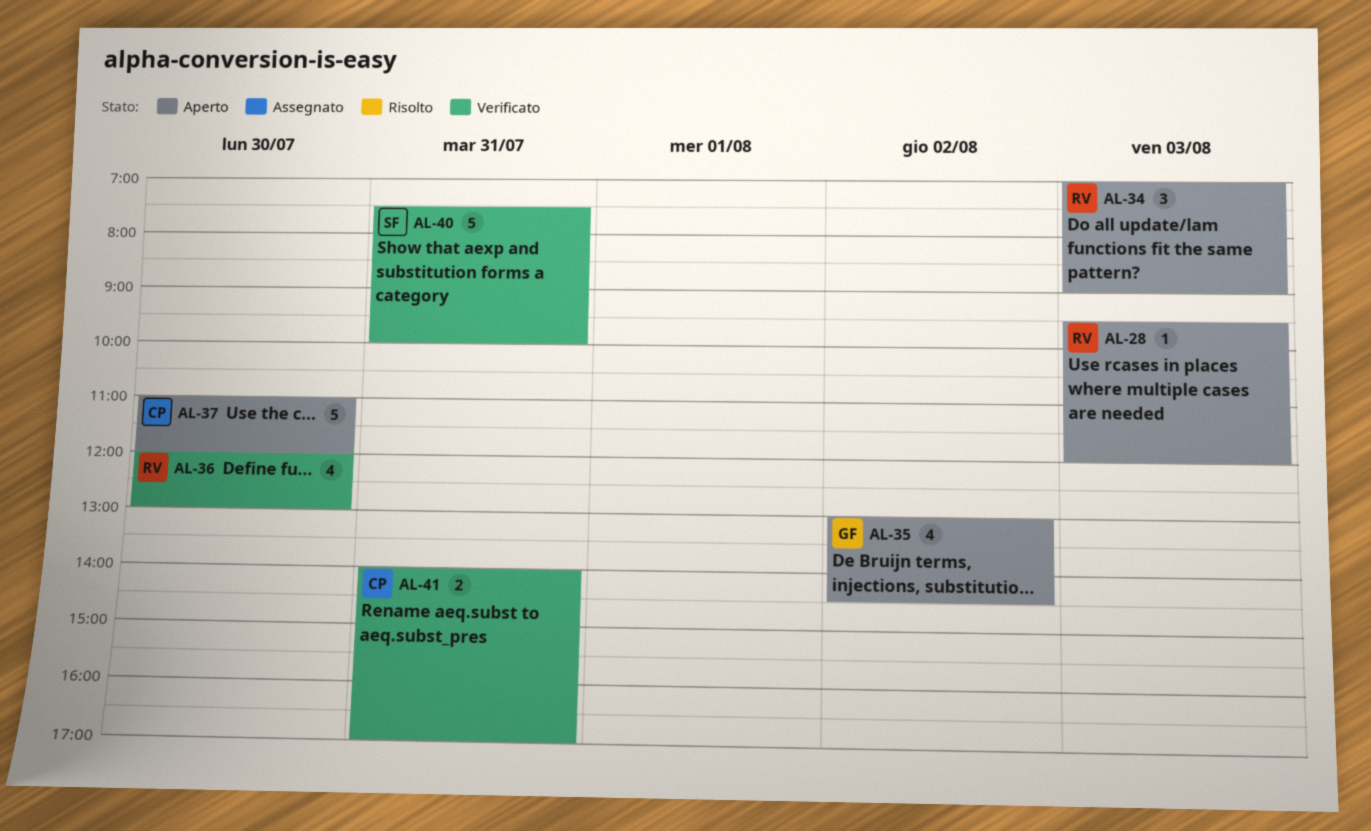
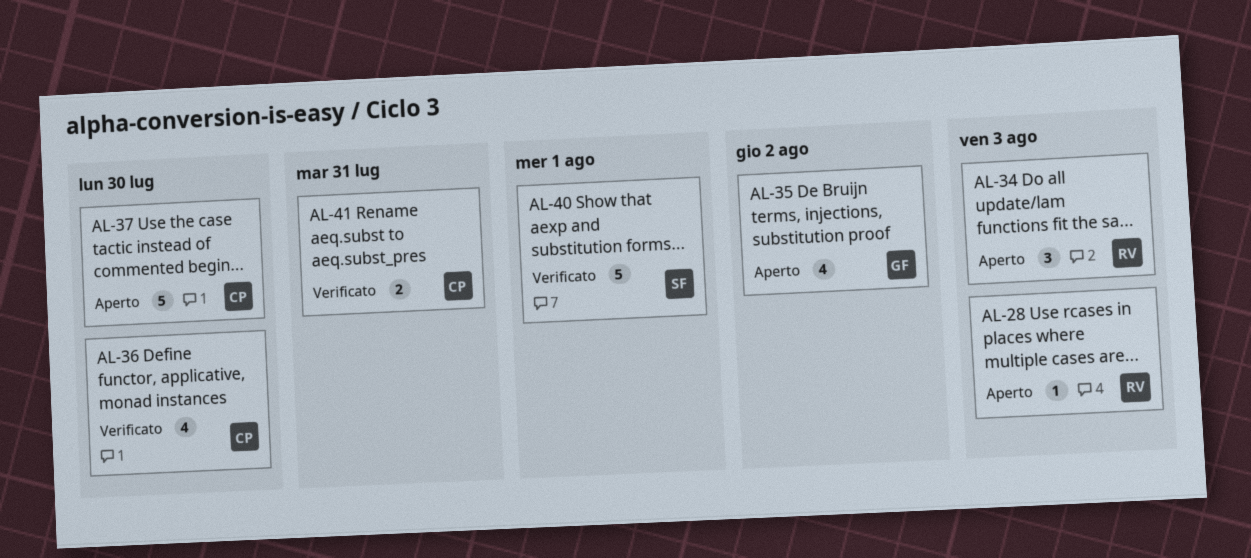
AL-36, owner: RV -> CP
AL-40, day: Jul 31 -> Aug 1

